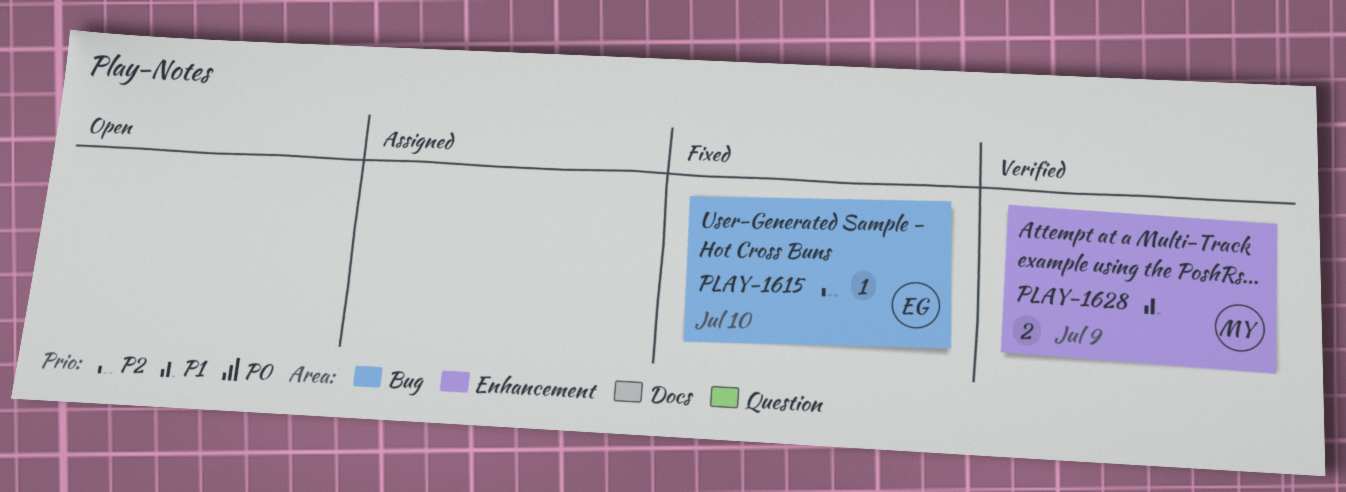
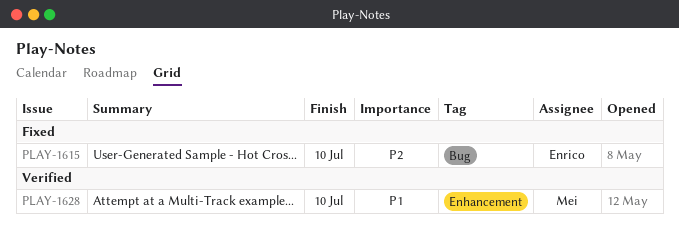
PLAY-1628, due: Jul 9 -> Jul 10

